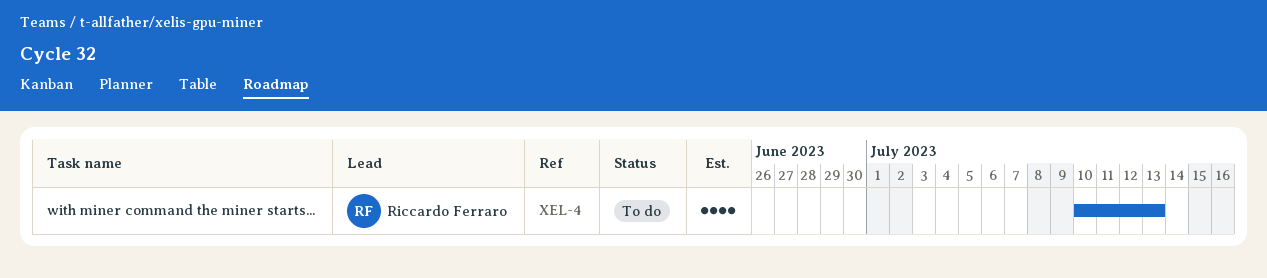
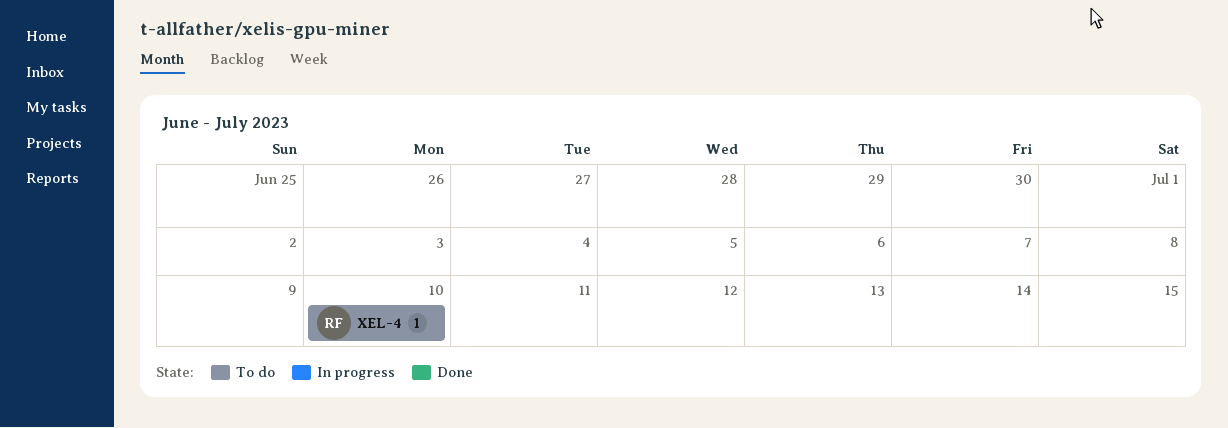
XEL-4, estimate: 4 -> 1
XEL-4, due: Jul 13 -> Jul 10

